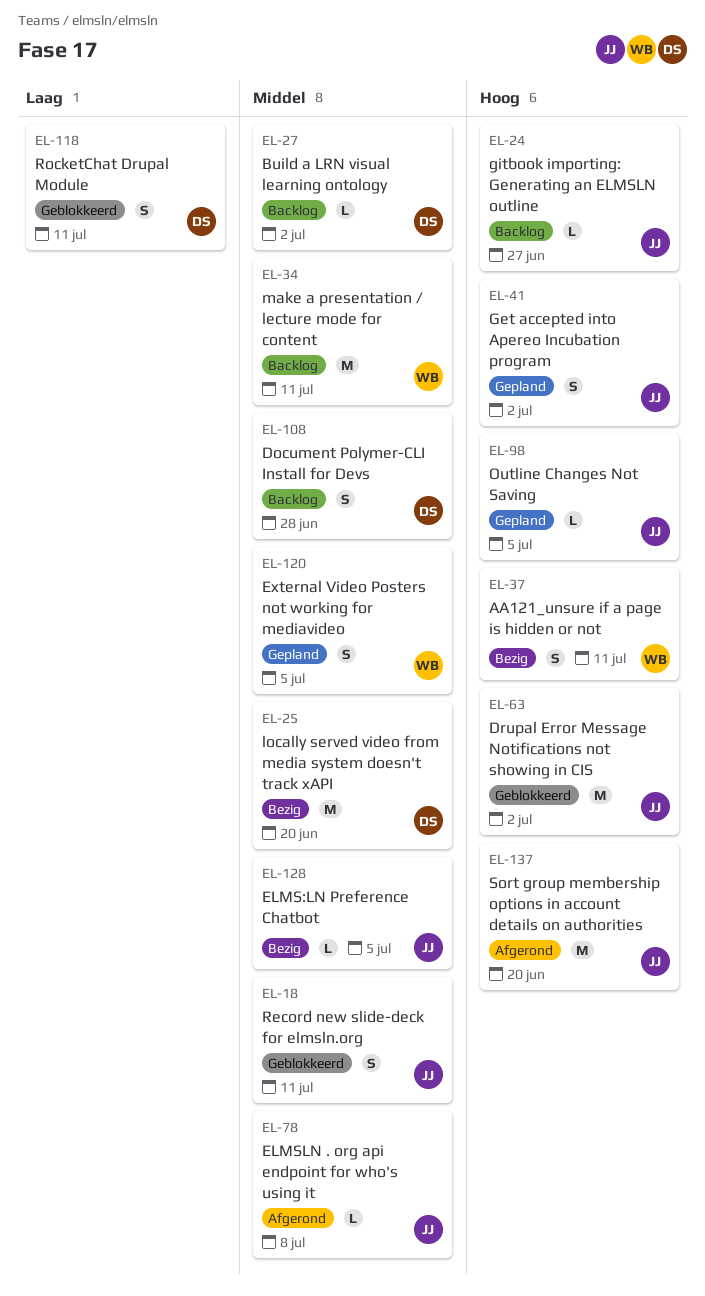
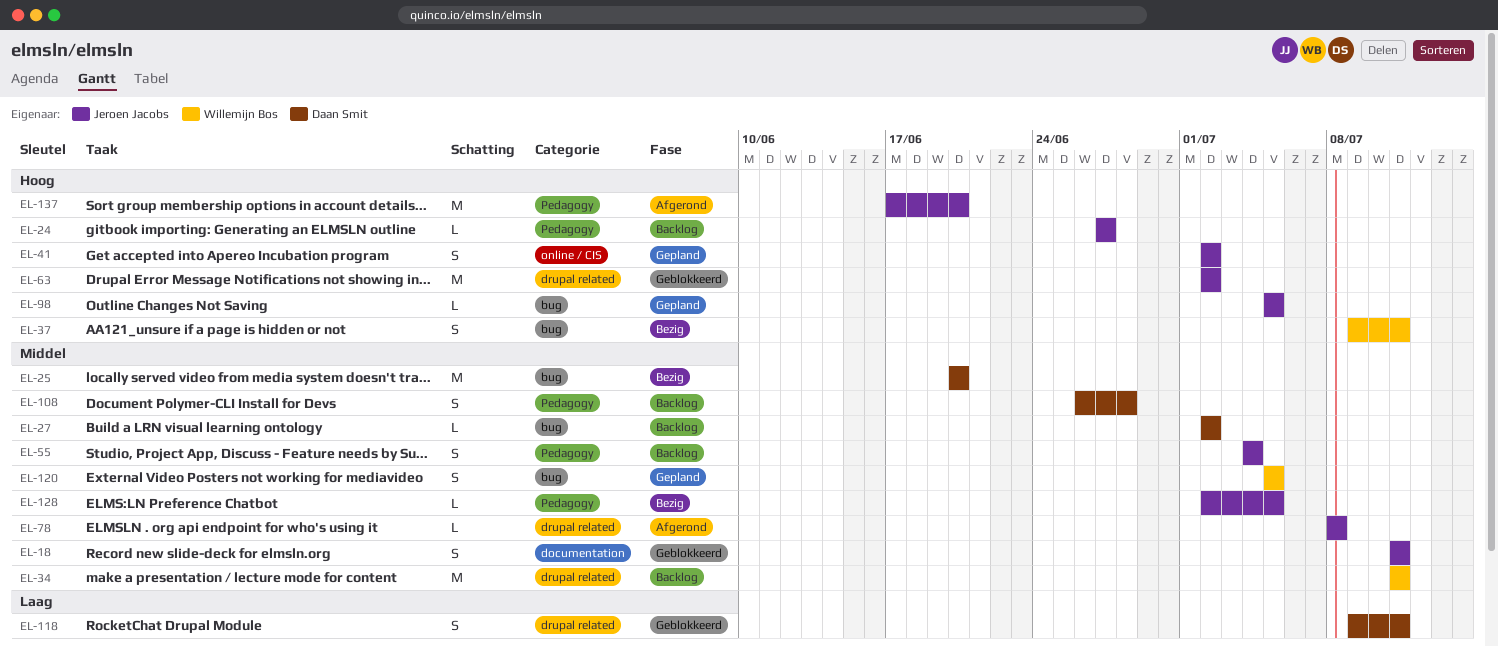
EL-55: none -> present

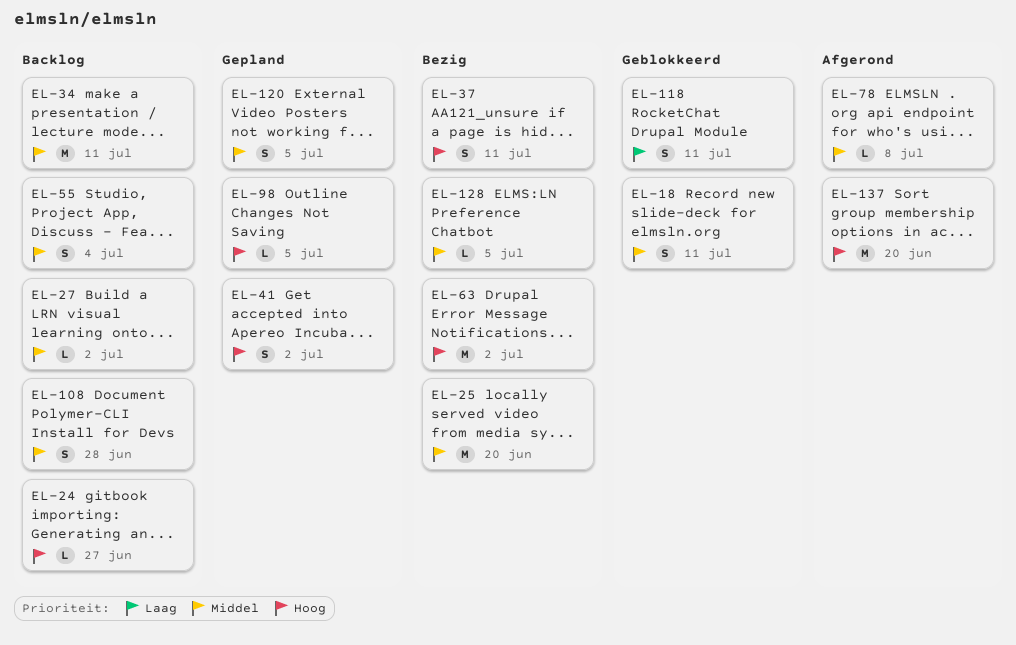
EL-63, status: Geblokkeerd -> Bezig

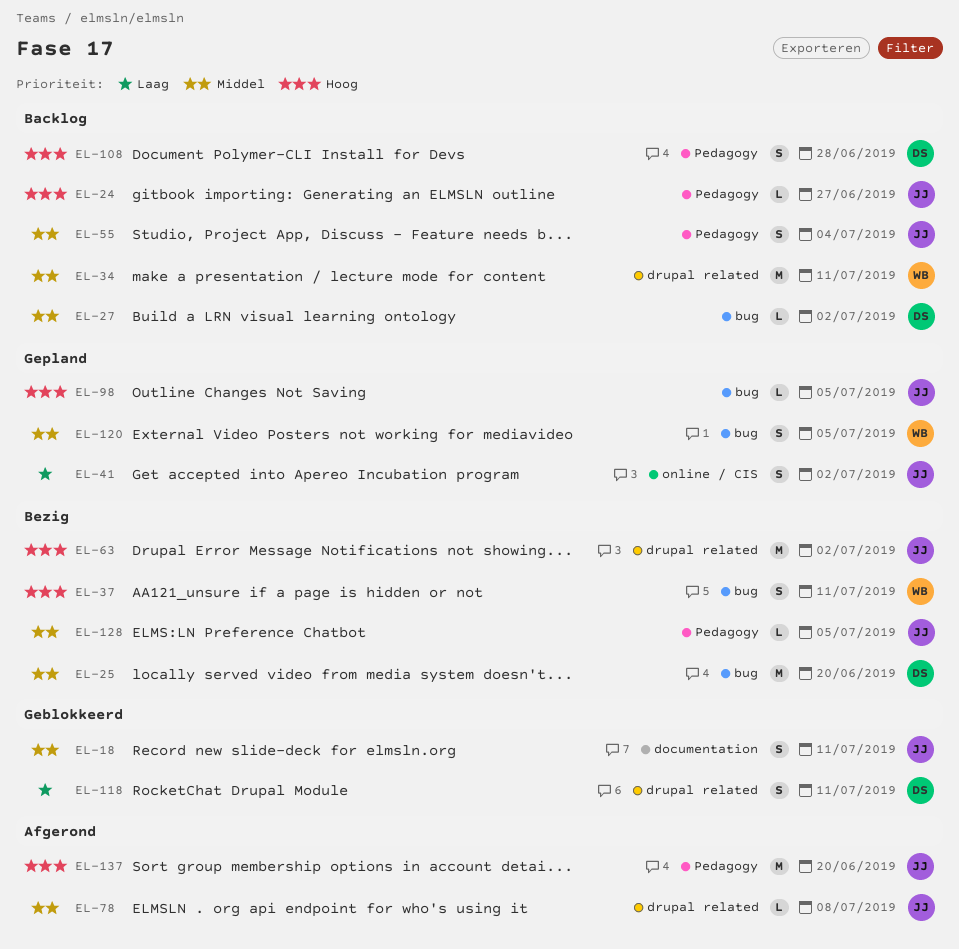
EL-41, priority: Hoog -> Laag
EL-108, priority: Middel -> Hoog

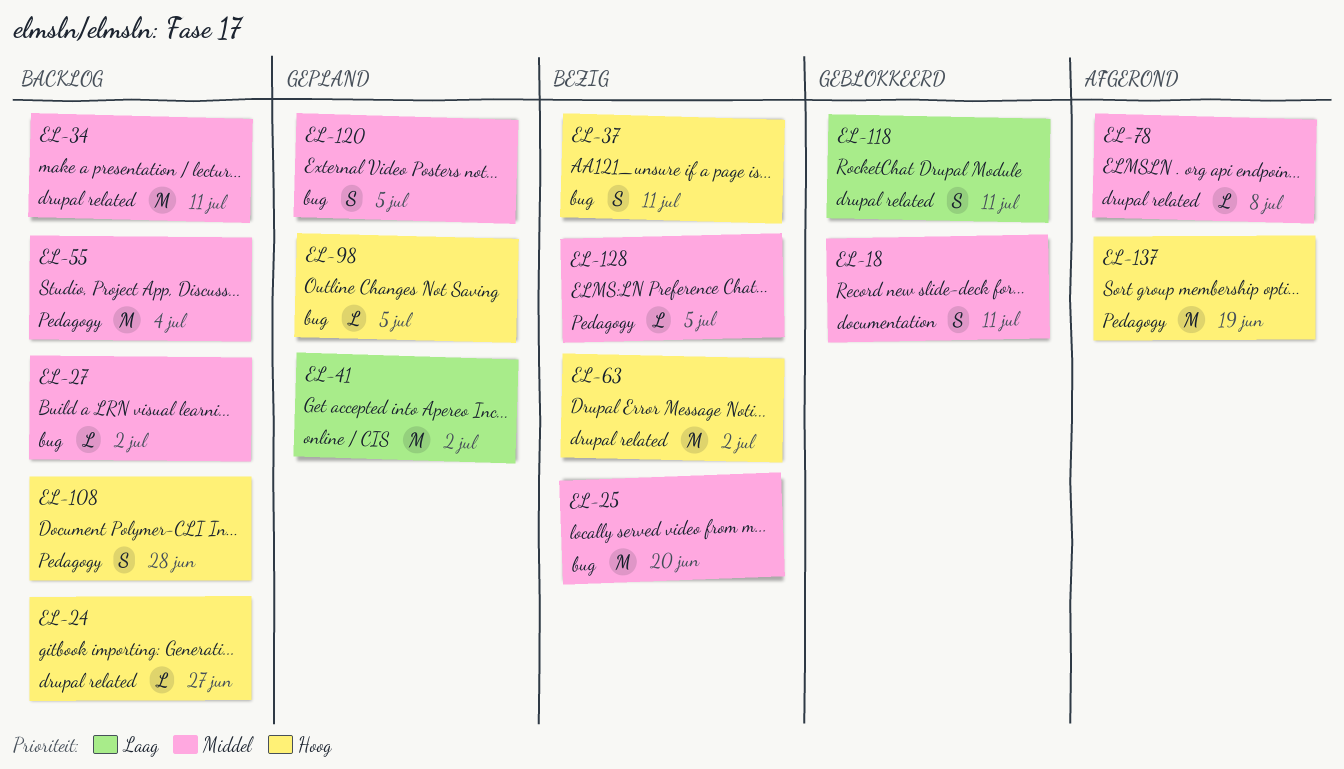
EL-24, label: Pedagogy -> drupal related
EL-41, estimate: S -> M
EL-55, estimate: S -> M
EL-137, due: Jun 20 -> Jun 19

